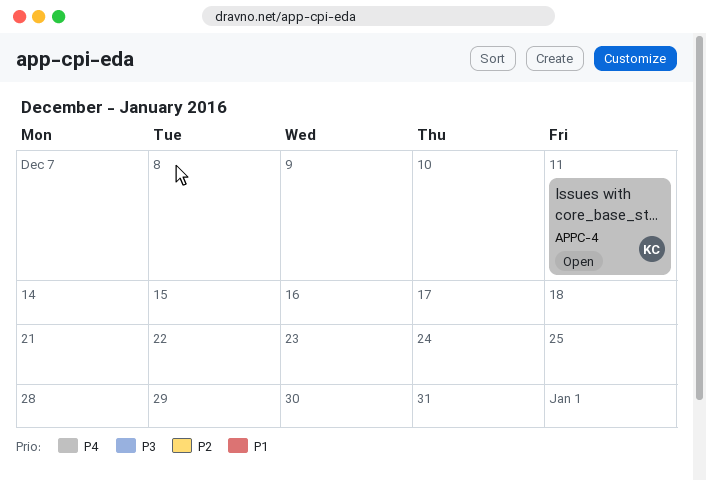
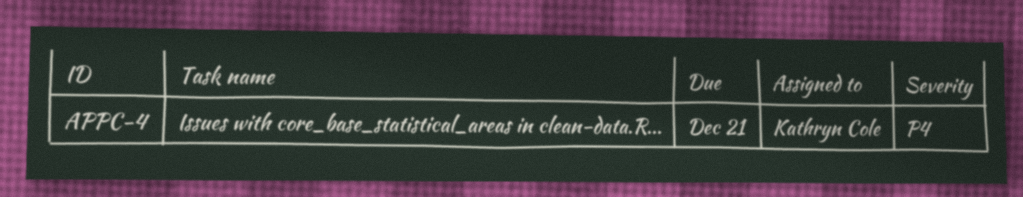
APPC-4, due: Dec 11 -> Dec 21

